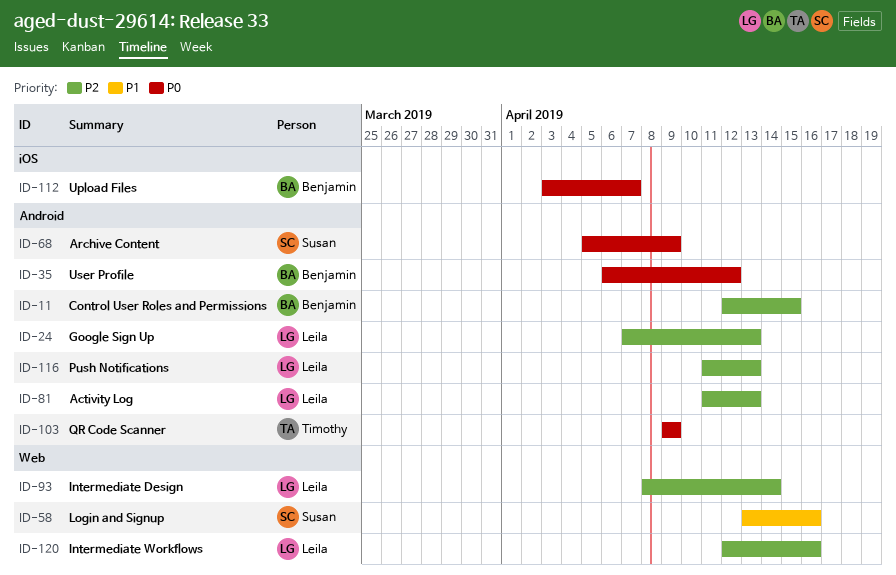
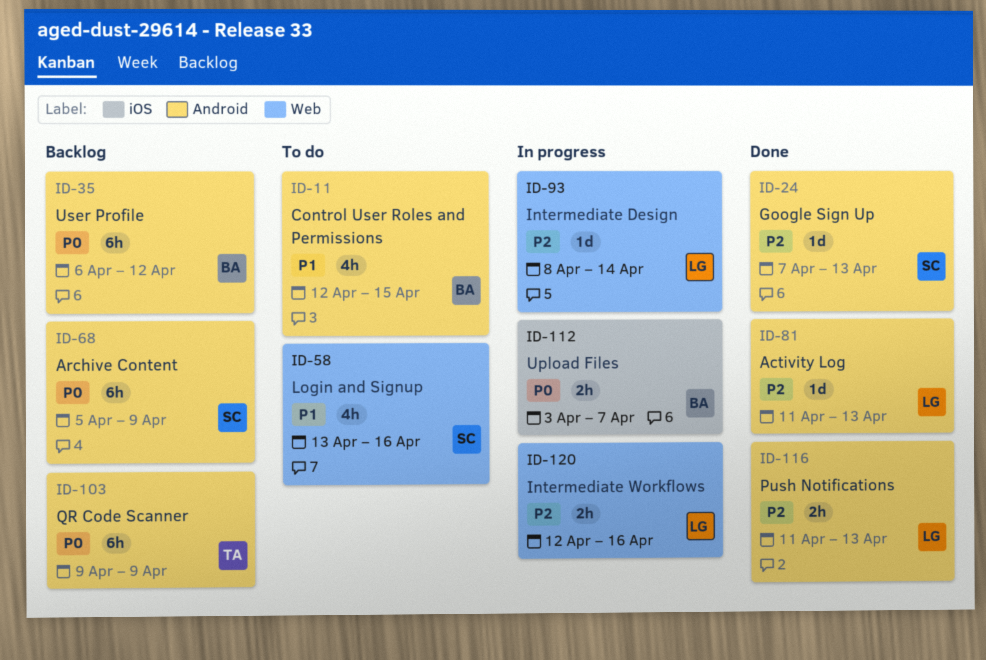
ID-11, priority: P2 -> P1
ID-24, owner: Leila -> Susan

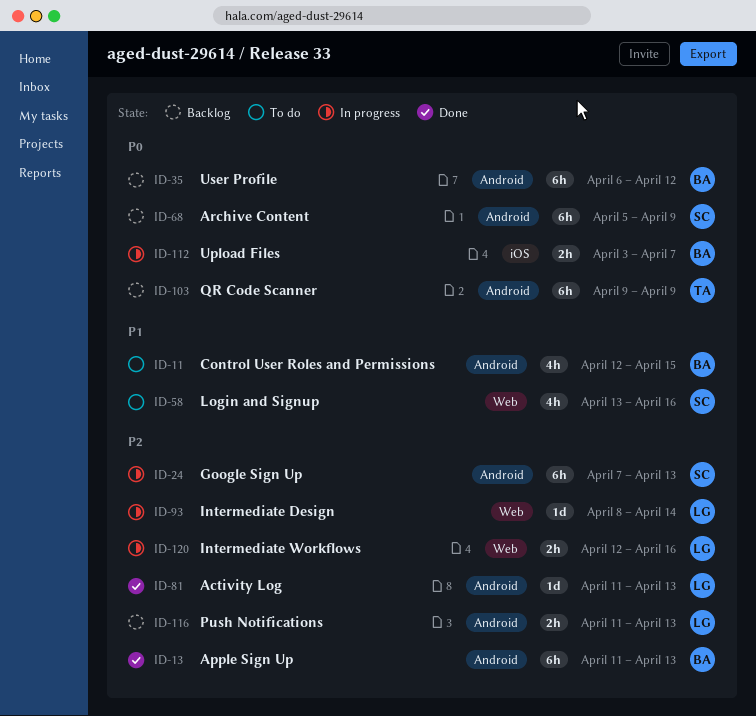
ID-13: none -> present
ID-24, status: Done -> In progress
ID-24, estimate: 1d -> 6h
ID-116, status: Done -> Backlog

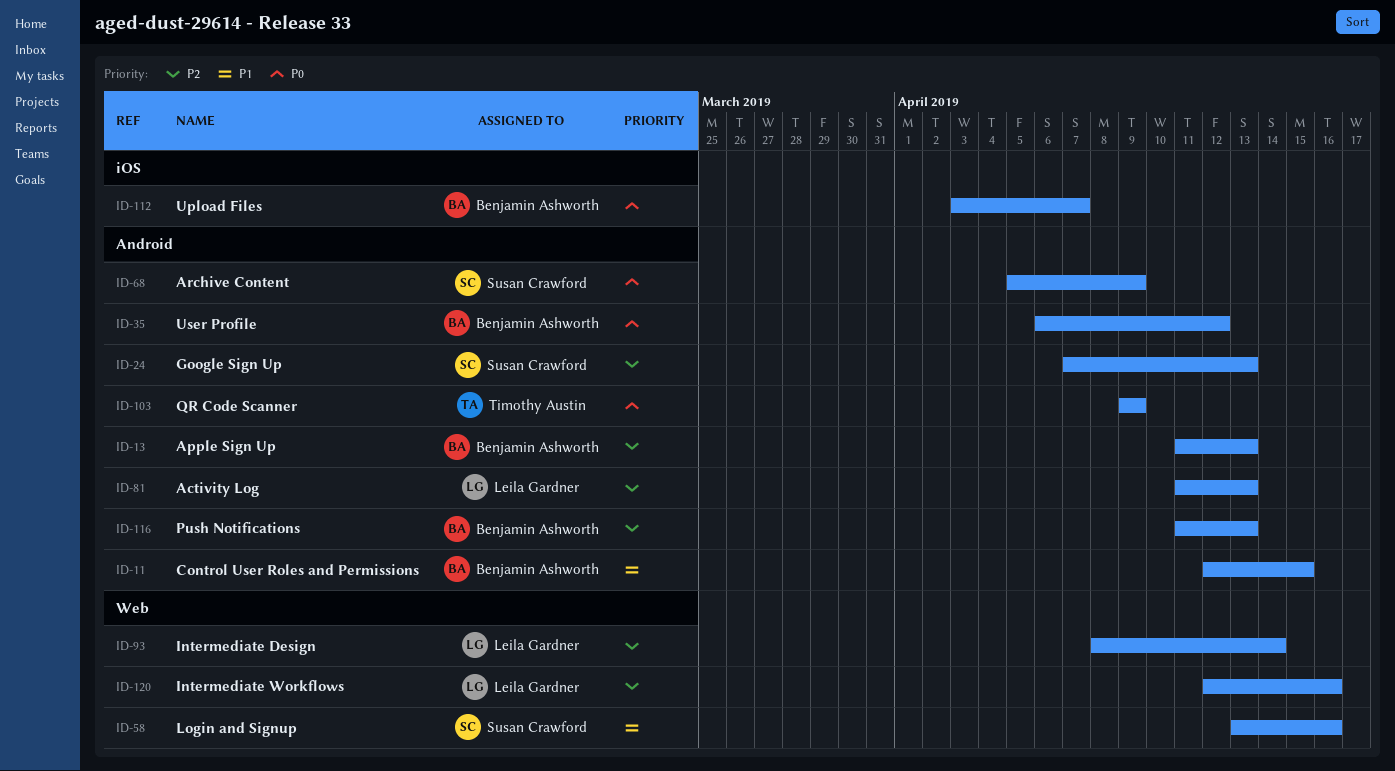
ID-116, owner: Leila Gardner -> Benjamin Ashworth

